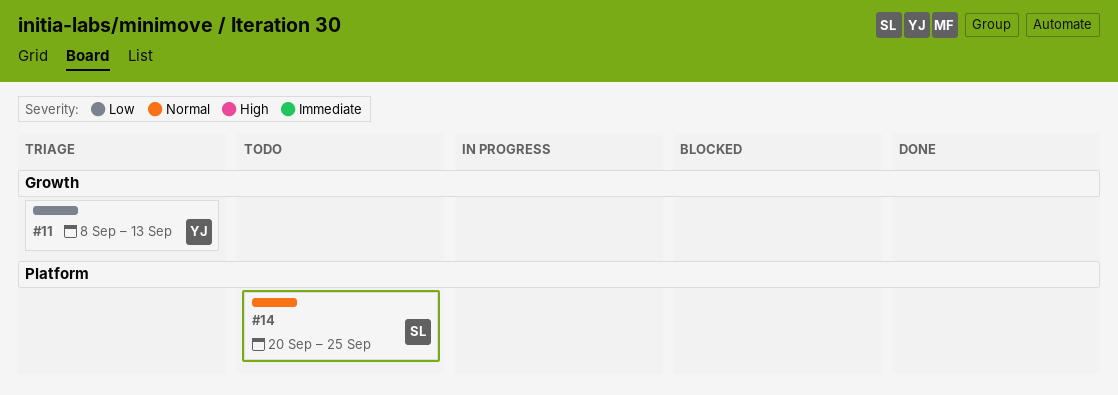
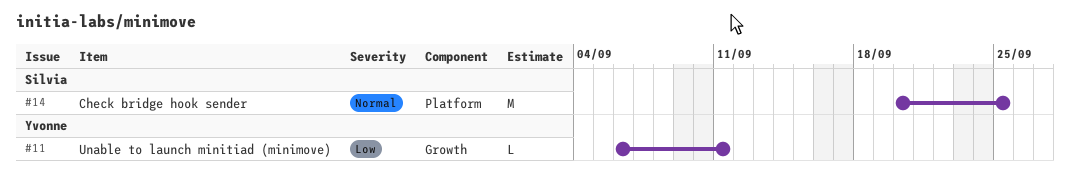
#11, start: Sep 8 -> Sep 6
#11, due: Sep 13 -> Sep 11

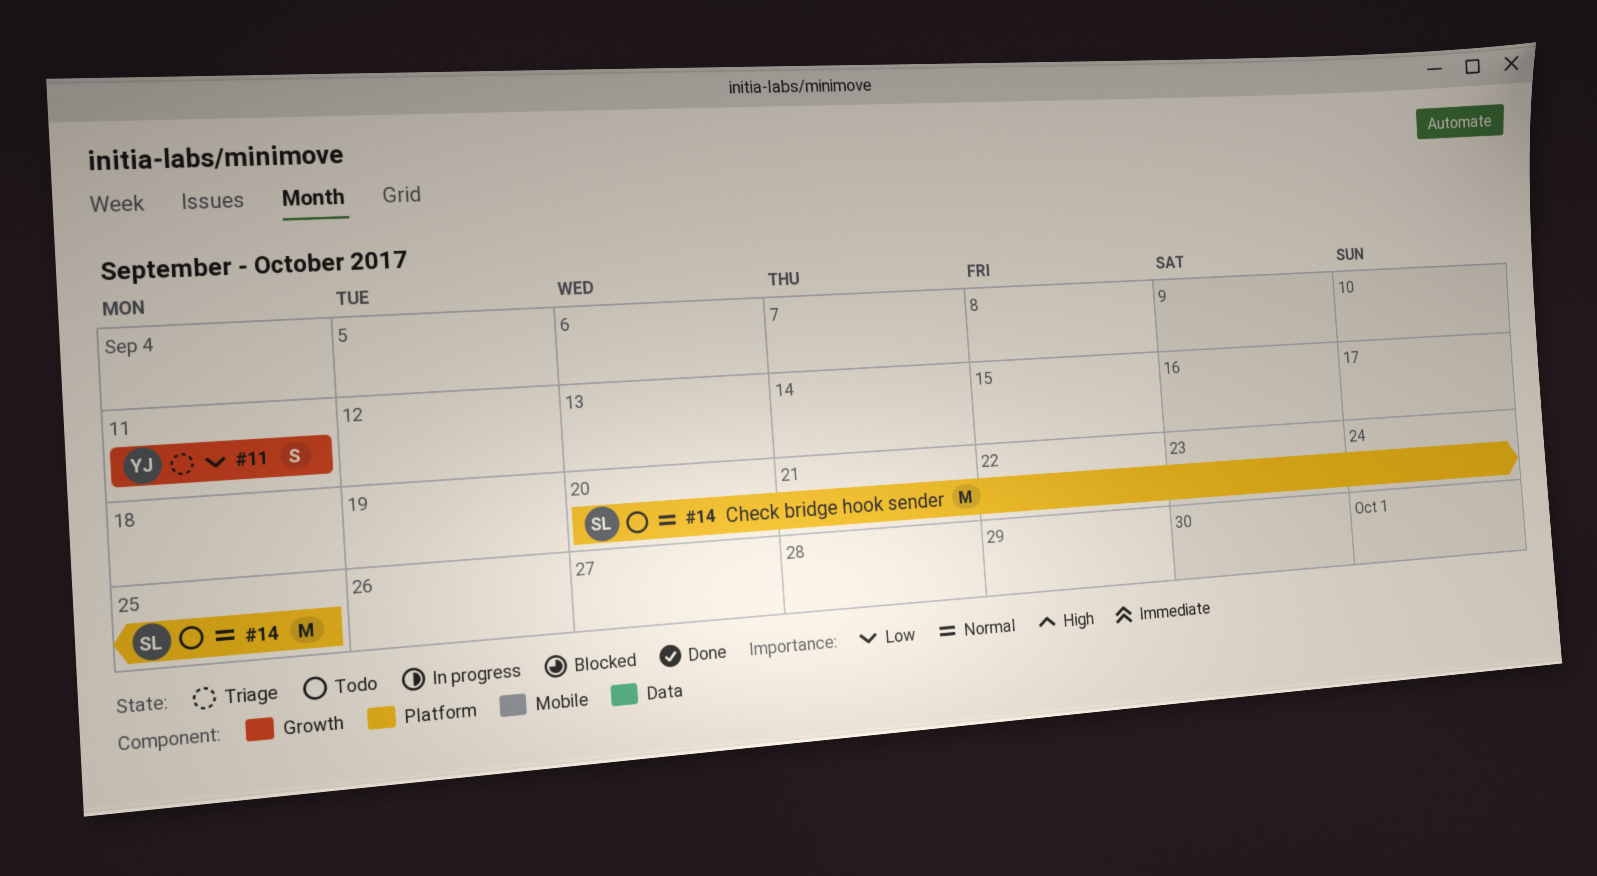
#11, estimate: L -> S
#11, start: Sep 6 -> Sep 11

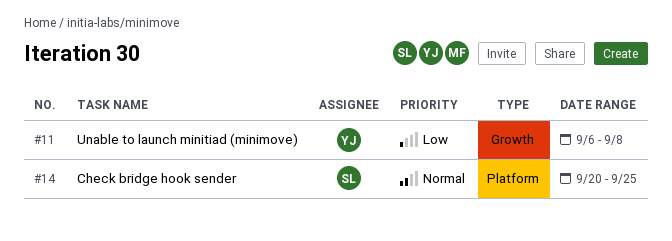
#11, start: Sep 11 -> Sep 6
#11, due: Sep 11 -> Sep 8

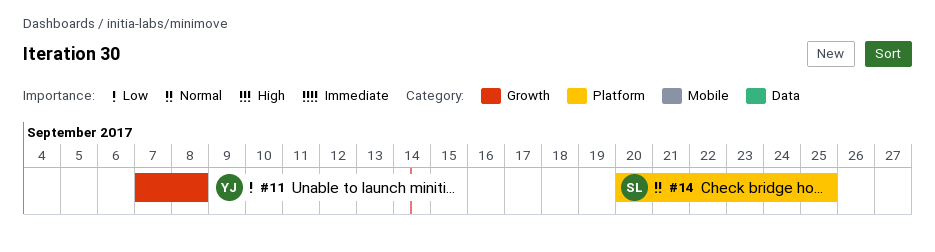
#11, start: Sep 6 -> Sep 7

